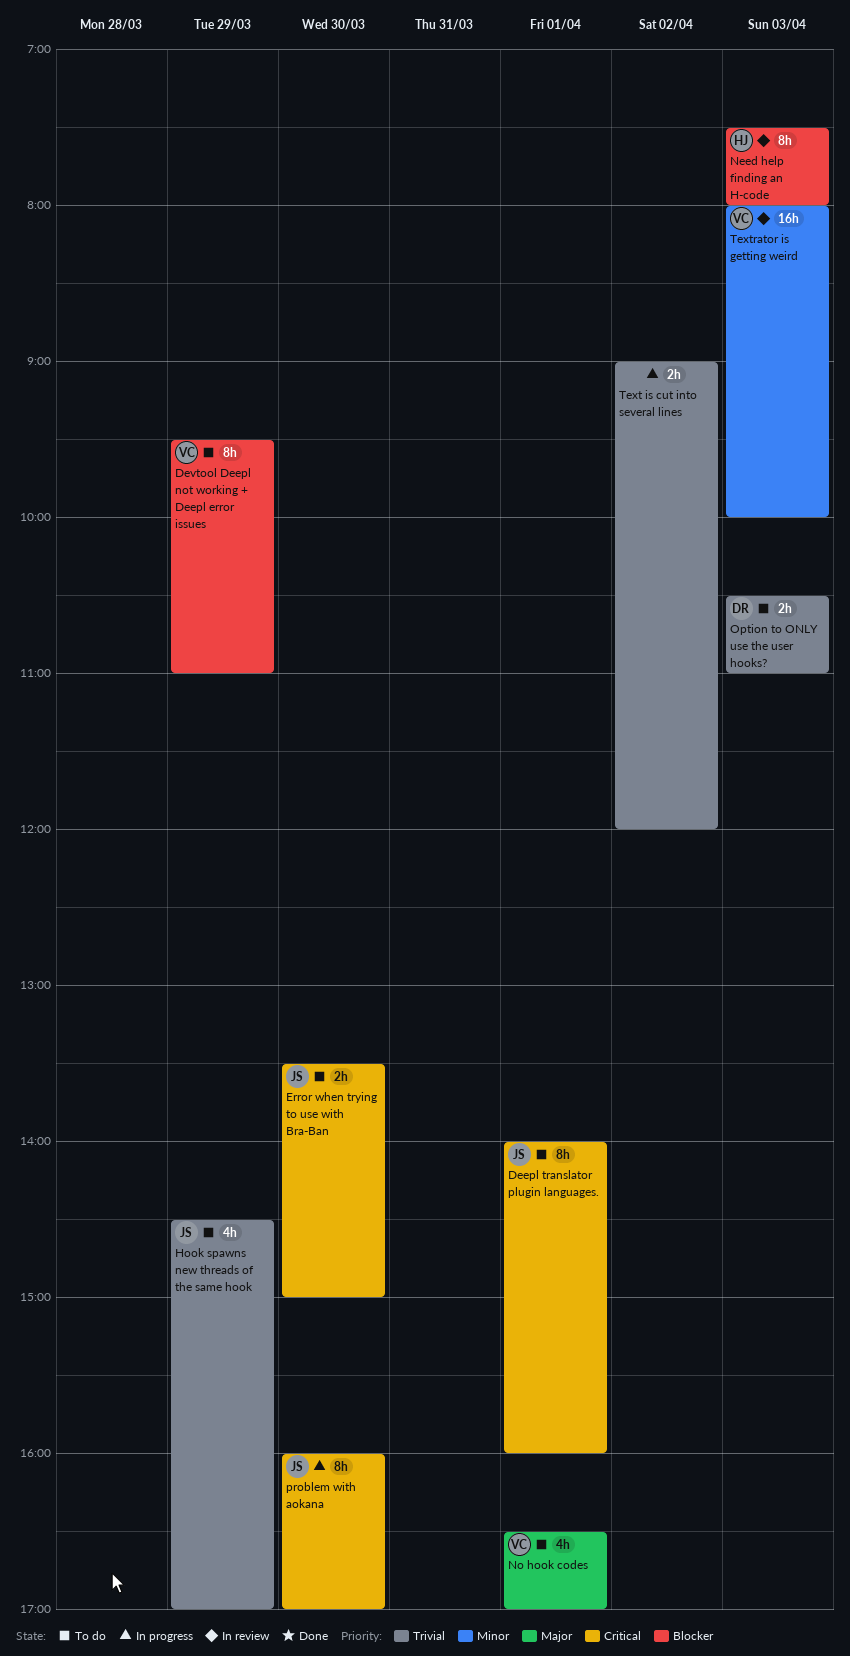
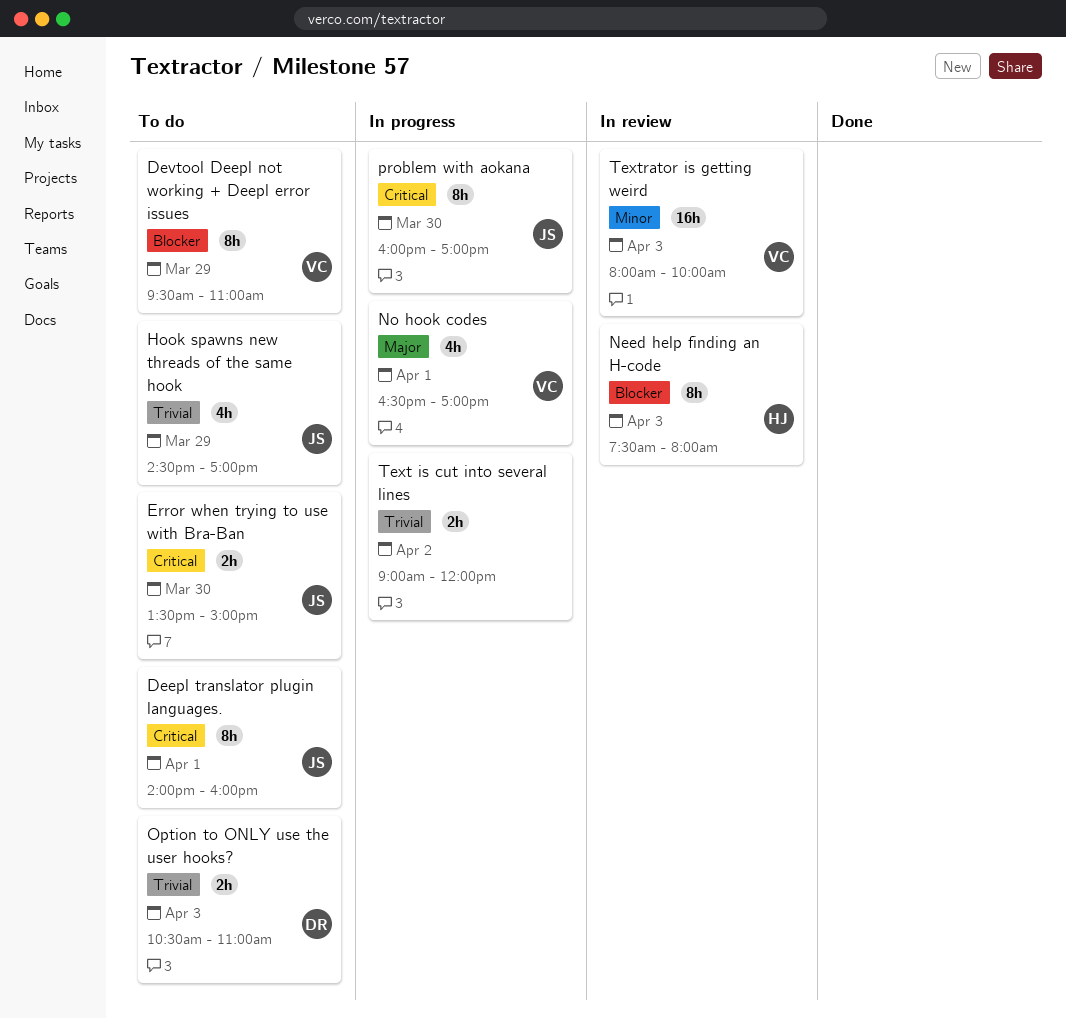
No hook codes, status: To do -> In progress

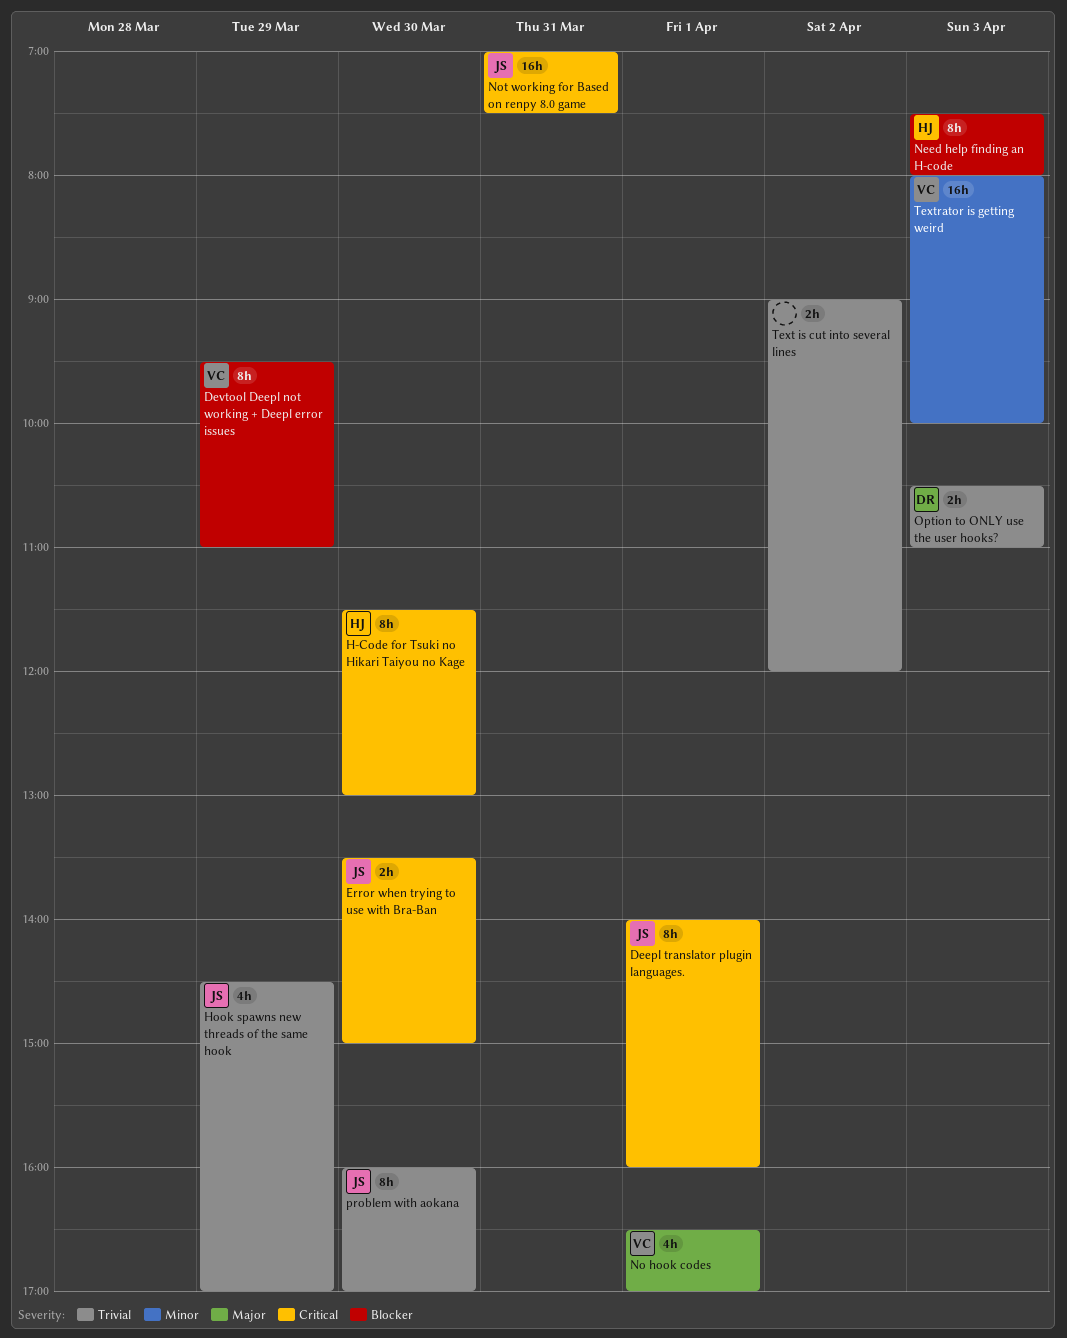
H-Code for Tsuki no Hikari Taiyou no Kage: none -> present
Not working for Based on renpy 8.0 game: none -> present
problem with aokana, priority: Critical -> Trivial

